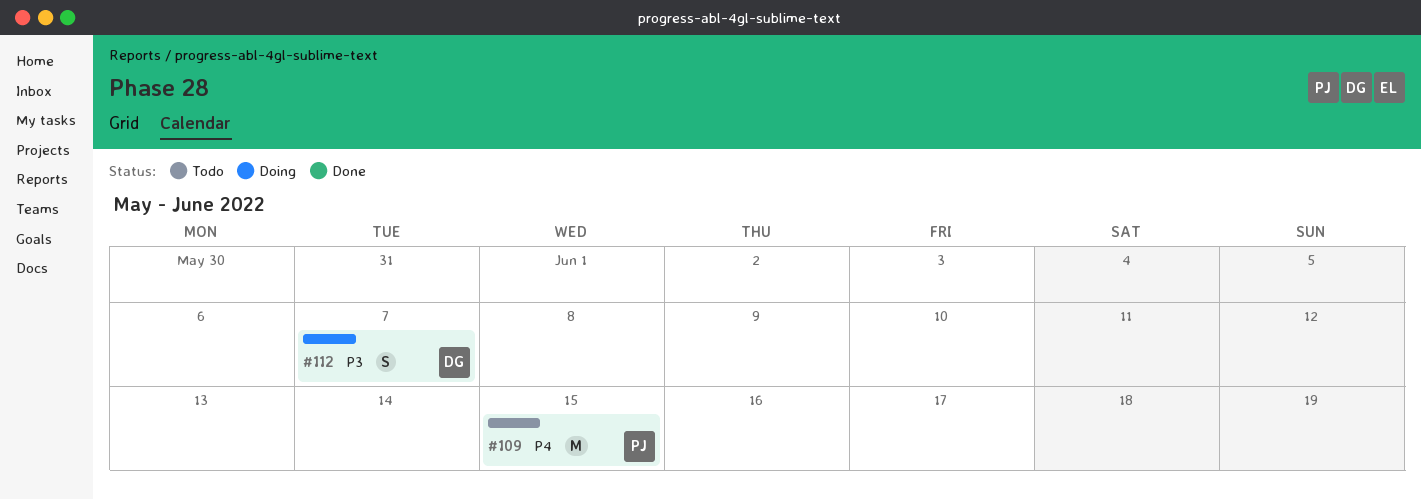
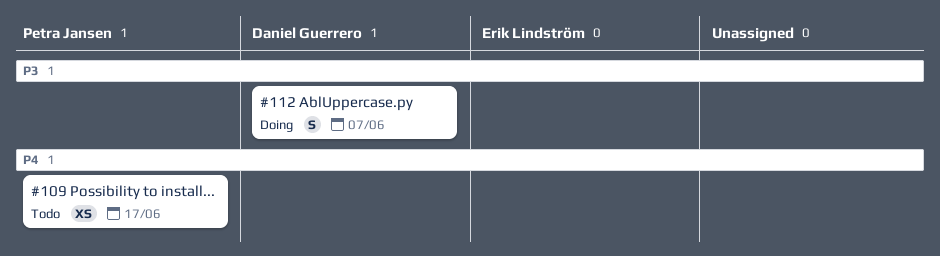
#109, estimate: M -> XS
#109, due: Jun 15 -> Jun 17

